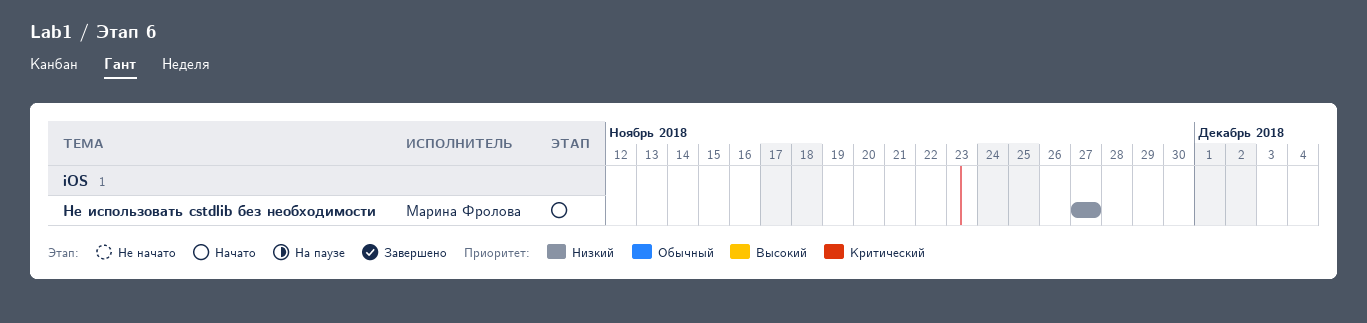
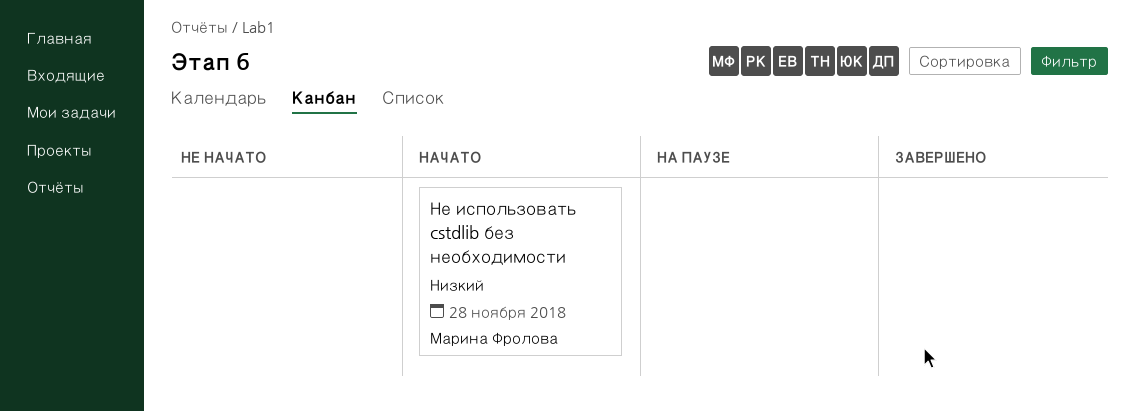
Не использовать cstdlib без необходимости, due: Nov 27 -> Nov 28

